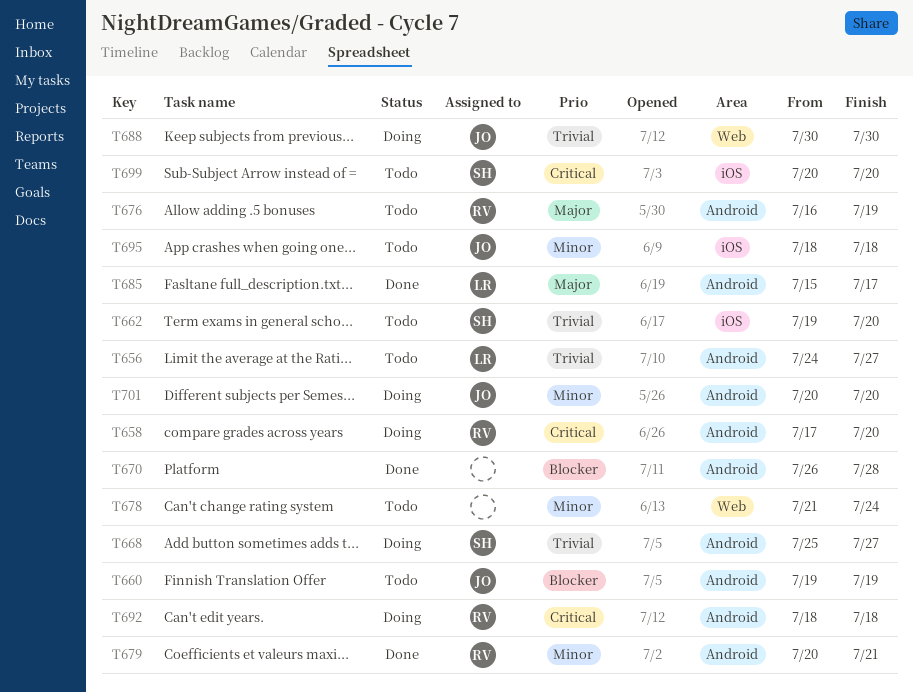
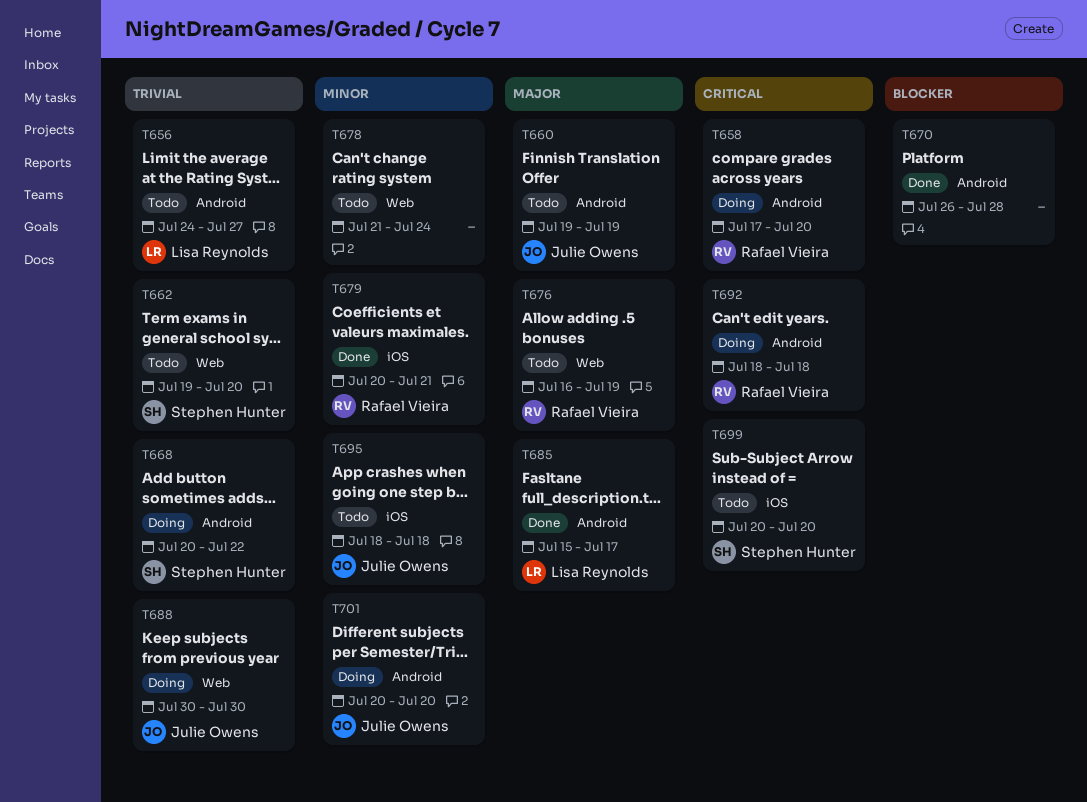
T660, priority: Blocker -> Major
T662, label: iOS -> Web
T668, start: Jul 25 -> Jul 20
T668, due: Jul 27 -> Jul 22
T676, label: Android -> Web
T679, label: Android -> iOS

